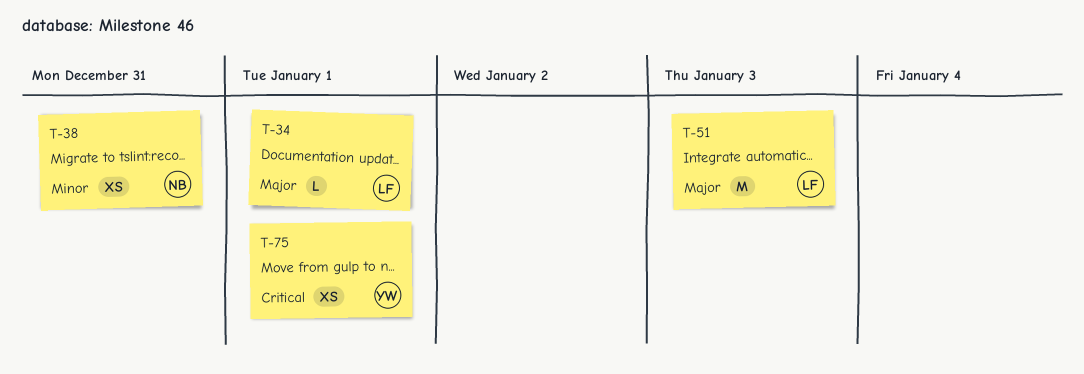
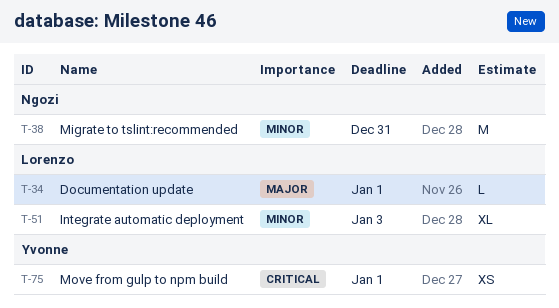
T-38, estimate: XS -> M
T-51, priority: Major -> Minor
T-51, estimate: M -> XL

